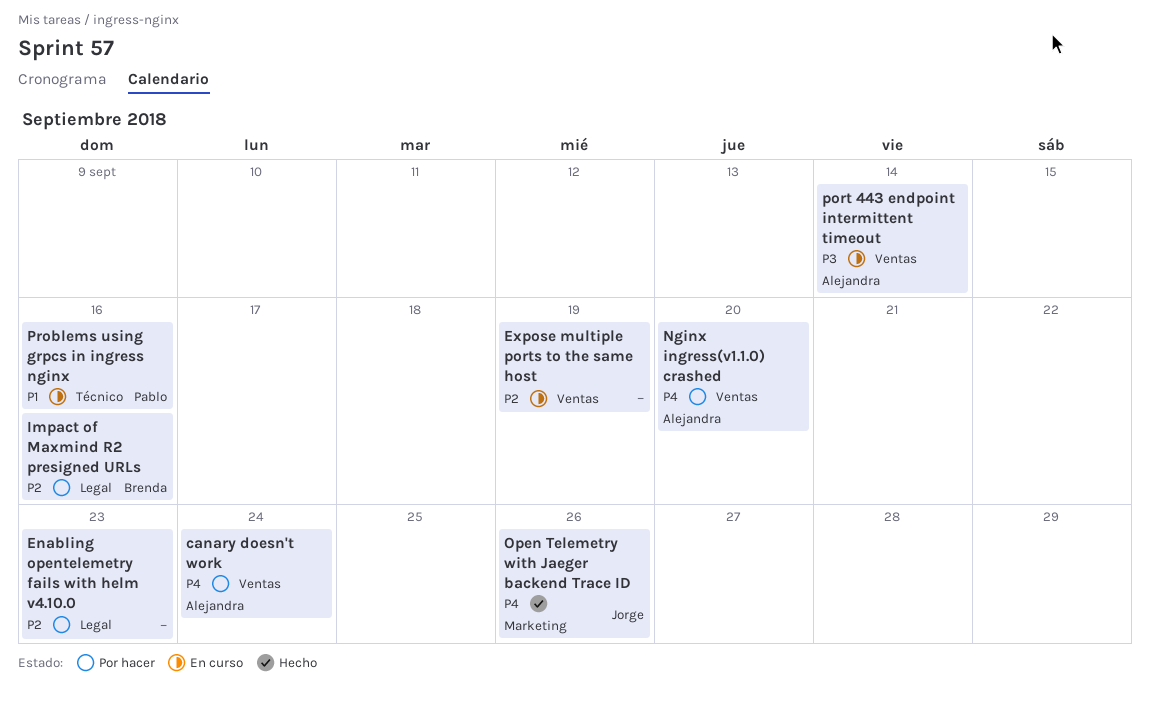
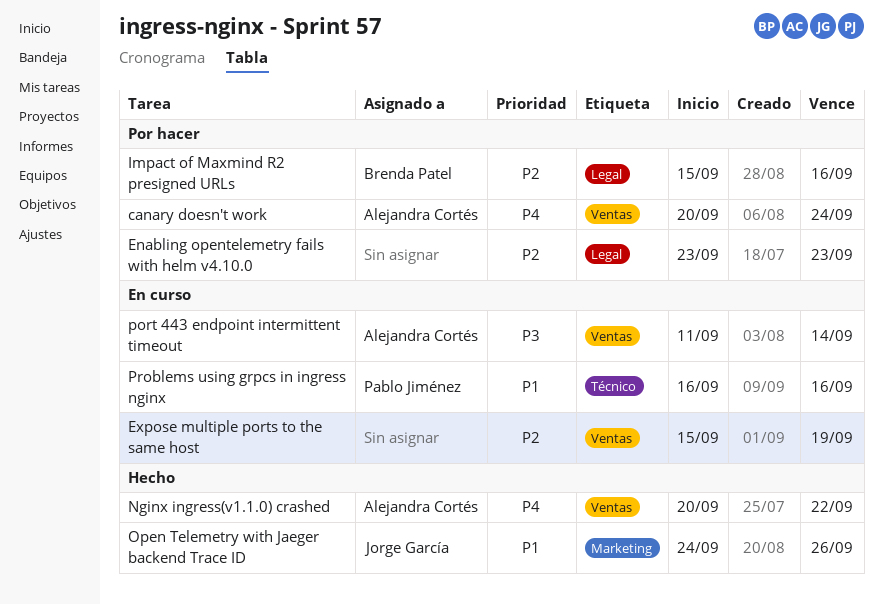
Nginx ingress(v1.1.0) crashed, status: Por hacer -> Hecho
Nginx ingress(v1.1.0) crashed, due: Sep 20 -> Sep 22
Open Telemetry with Jaeger backend Trace ID, priority: P4 -> P1

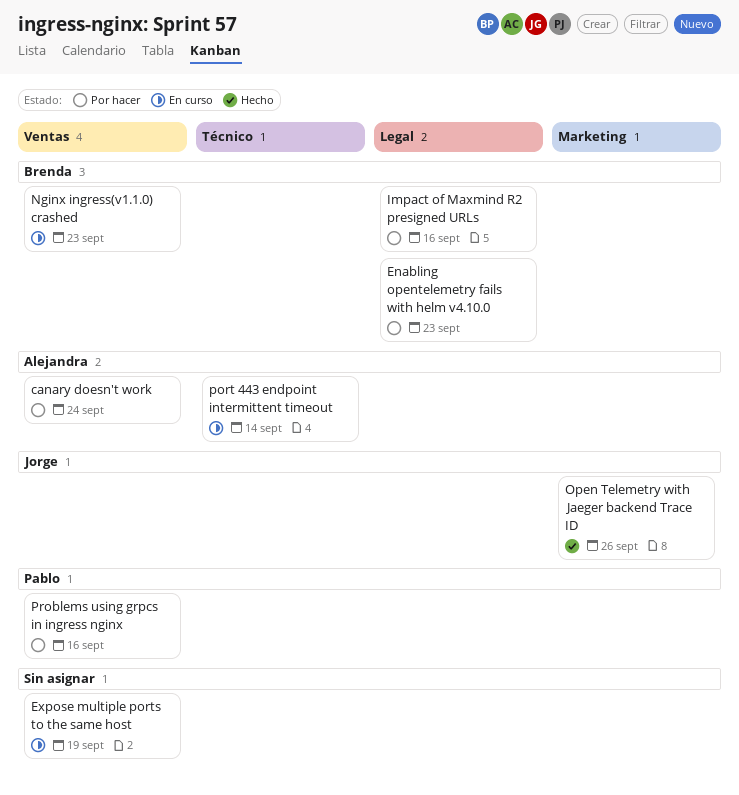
Enabling opentelemetry fails with helm v4.10.0, owner: none -> Brenda Patel
Nginx ingress(v1.1.0) crashed, status: Hecho -> En curso
Nginx ingress(v1.1.0) crashed, owner: Alejandra Cortés -> Brenda Patel
Nginx ingress(v1.1.0) crashed, due: Sep 22 -> Sep 23
port 443 endpoint intermittent timeout, label: Ventas -> Técnico
Problems using grpcs in ingress nginx, status: En curso -> Por hacer
Problems using grpcs in ingress nginx, label: Técnico -> Ventas

